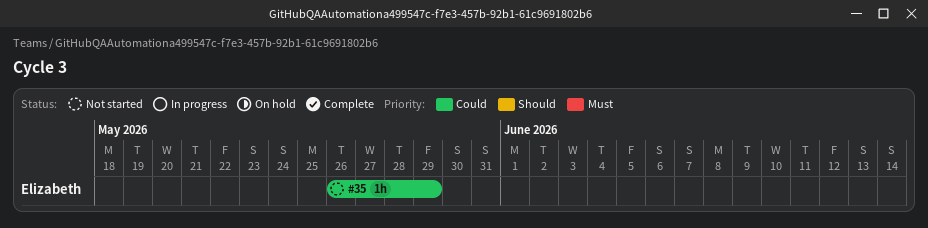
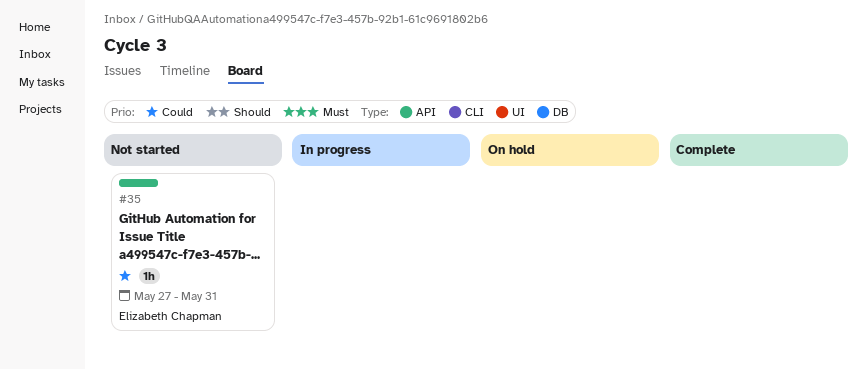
#35, start: May 26 -> May 27
#35, due: May 29 -> May 31

